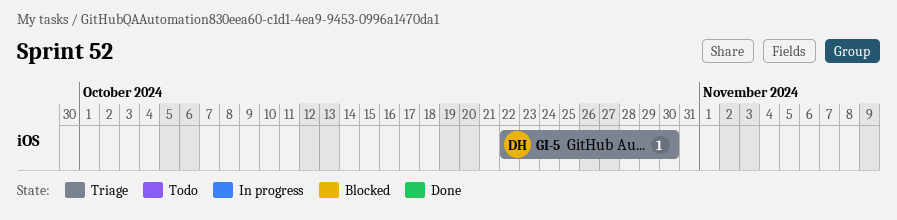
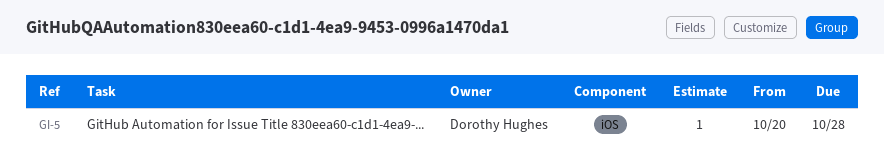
GI-5, start: Oct 22 -> Oct 20
GI-5, due: Oct 30 -> Oct 28

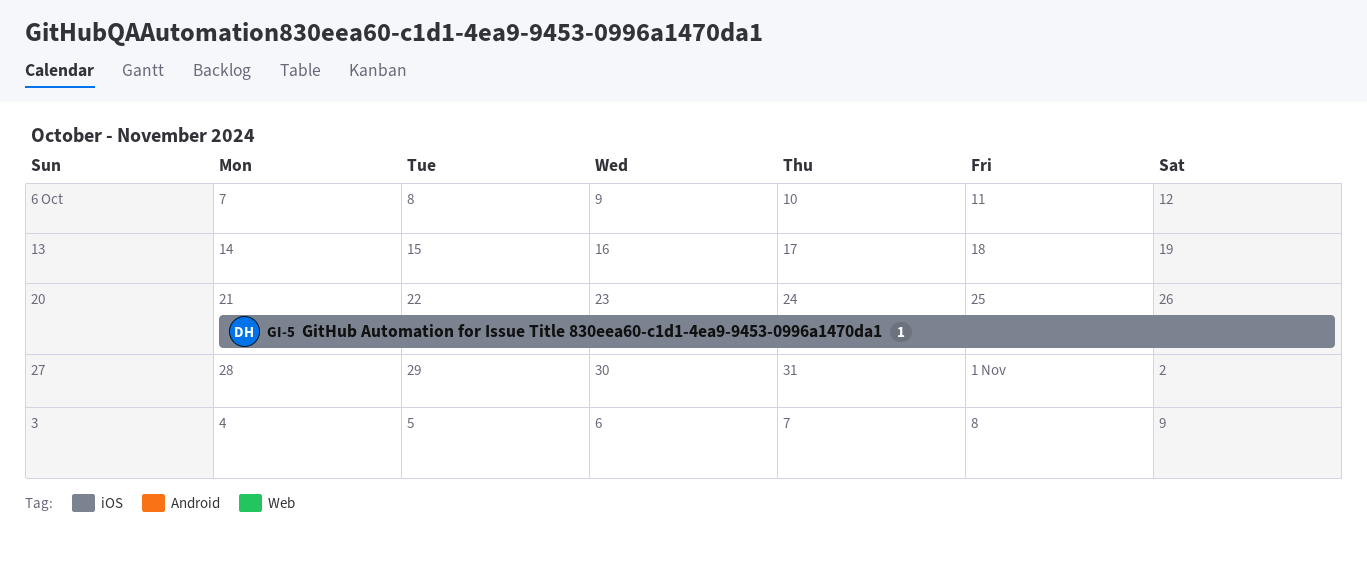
GI-5, start: Oct 20 -> Oct 21
GI-5, due: Oct 28 -> Oct 26

